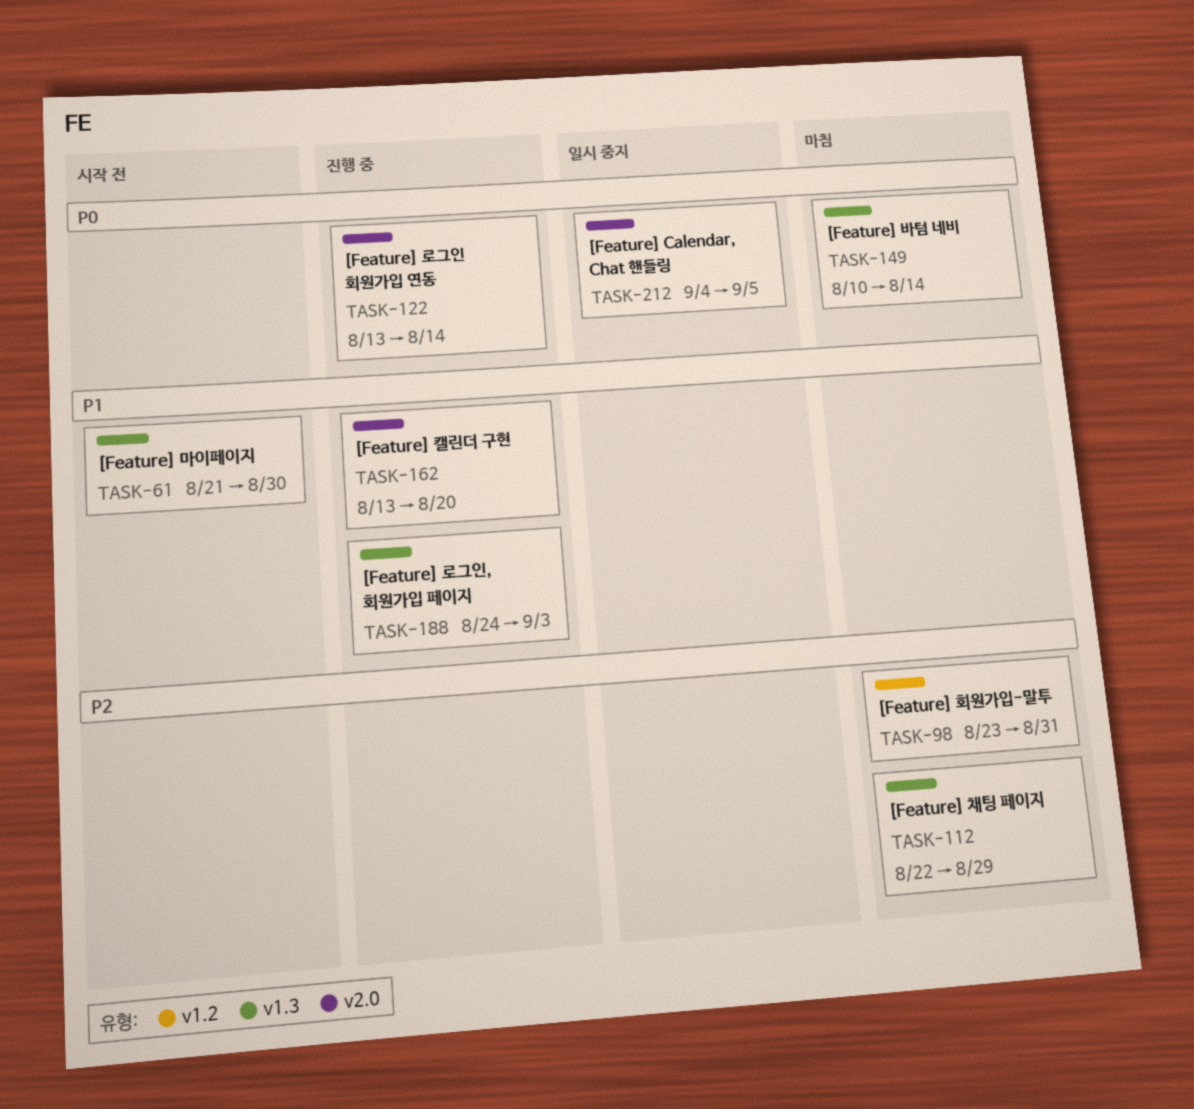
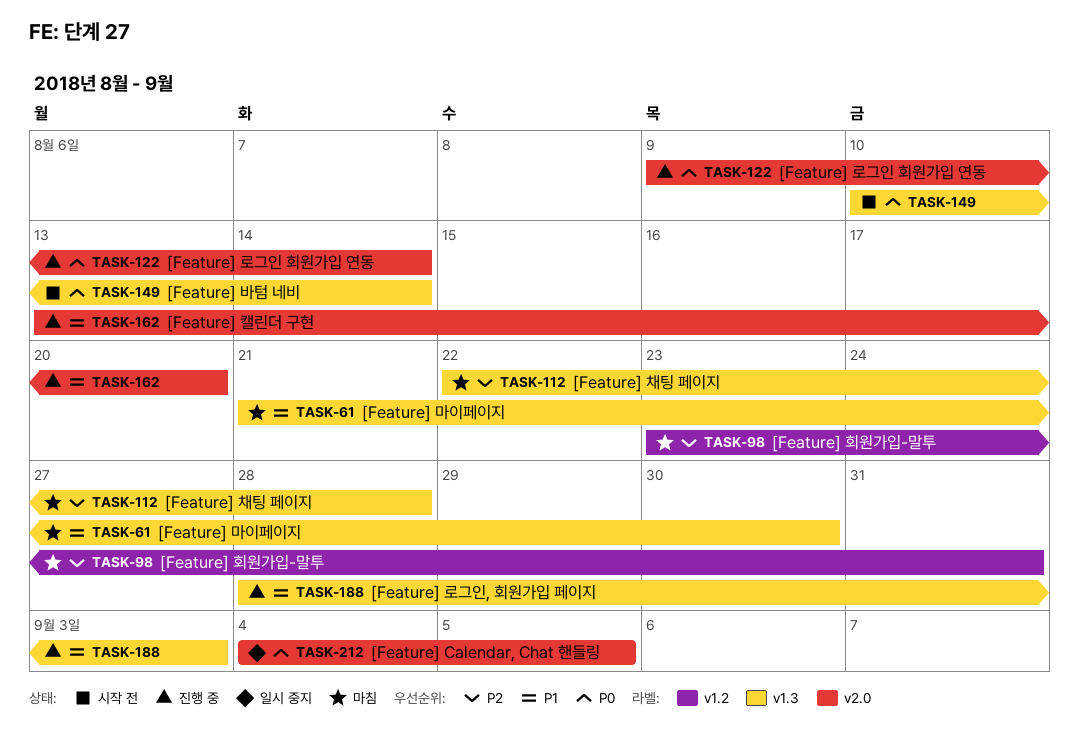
TASK-61, status: 시작 전 -> 마침
TASK-112, due: Aug 29 -> Aug 28
TASK-122, start: Aug 13 -> Aug 9
TASK-149, status: 마침 -> 시작 전
TASK-188, start: Aug 24 -> Aug 28

